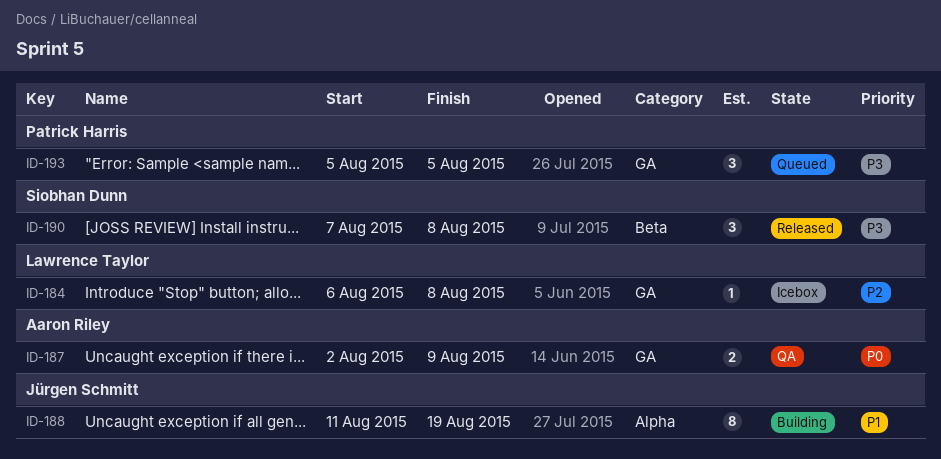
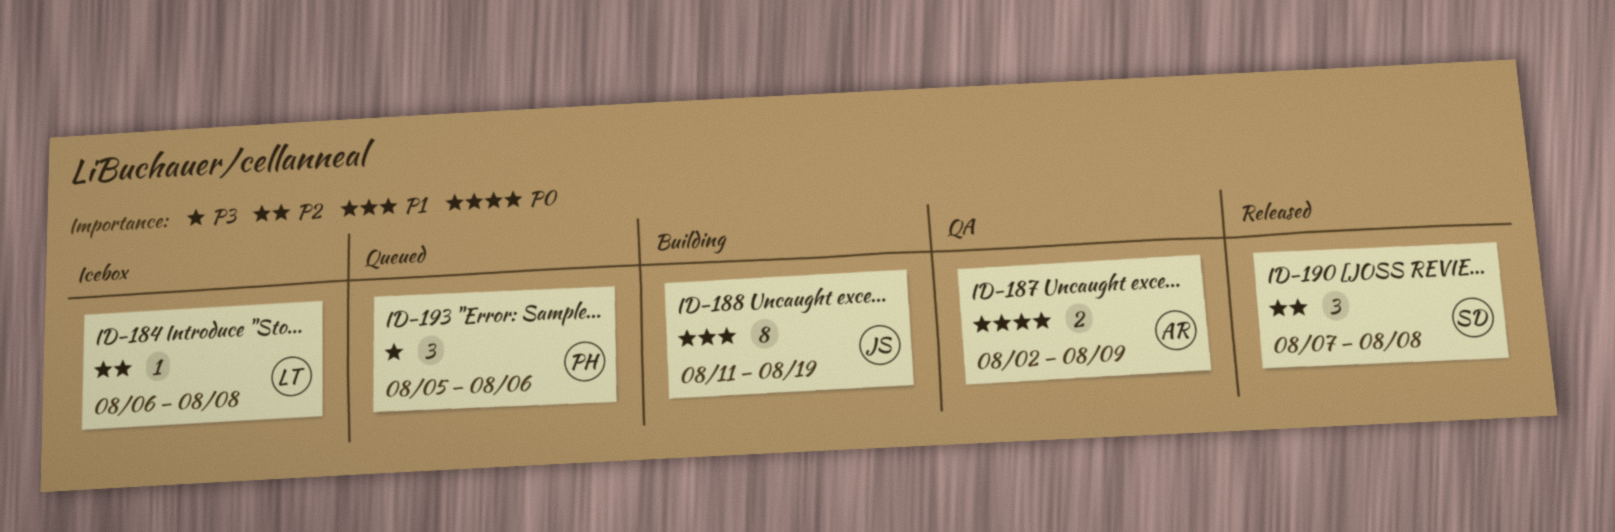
ID-190, priority: P3 -> P2
ID-193, due: Aug 5 -> Aug 6

